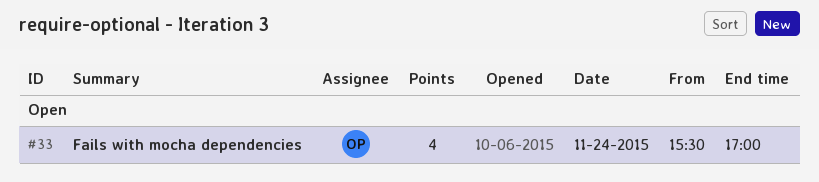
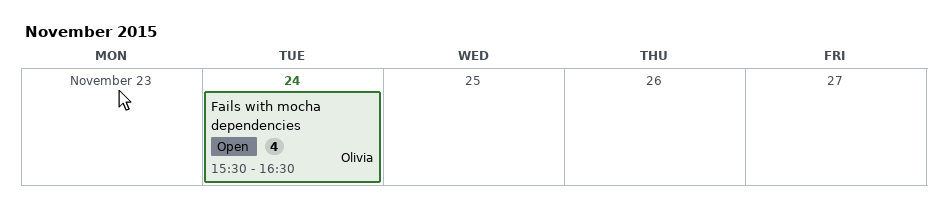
Fails with mocha dependencies, ends: 17:00 -> 16:30

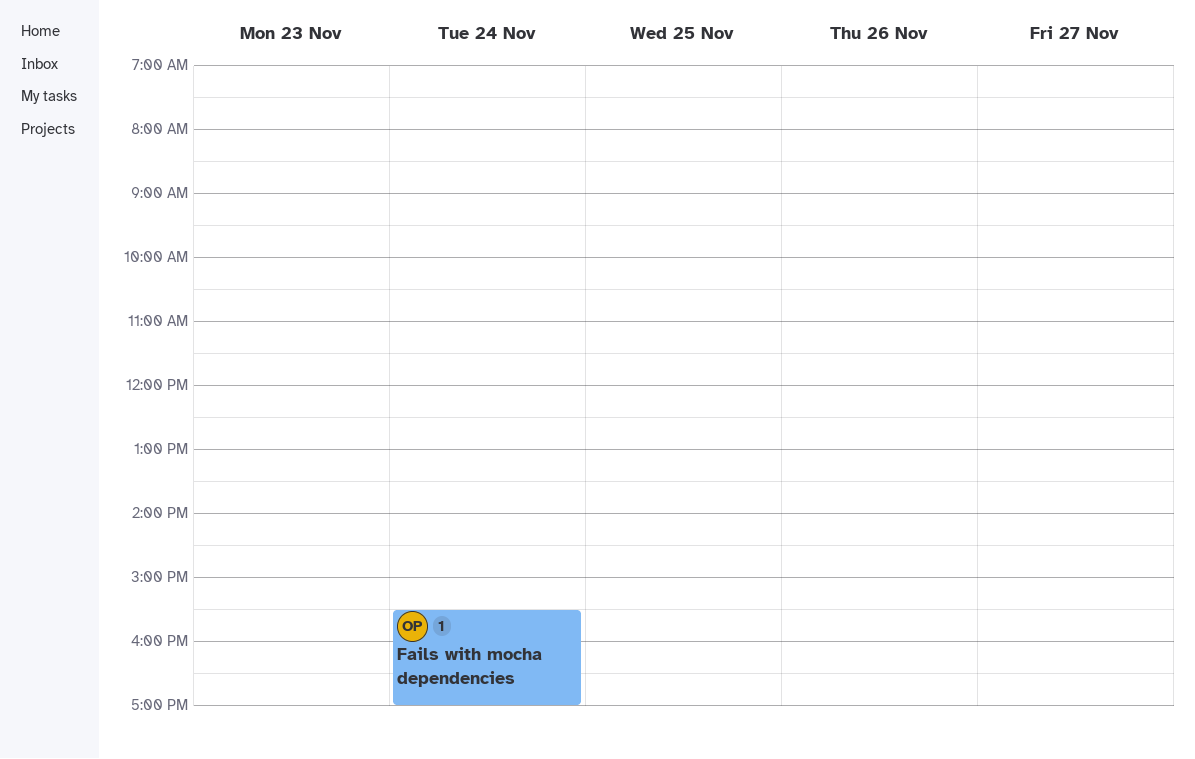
Fails with mocha dependencies, estimate: 4 -> 1
Fails with mocha dependencies, ends: 16:30 -> 17:00

